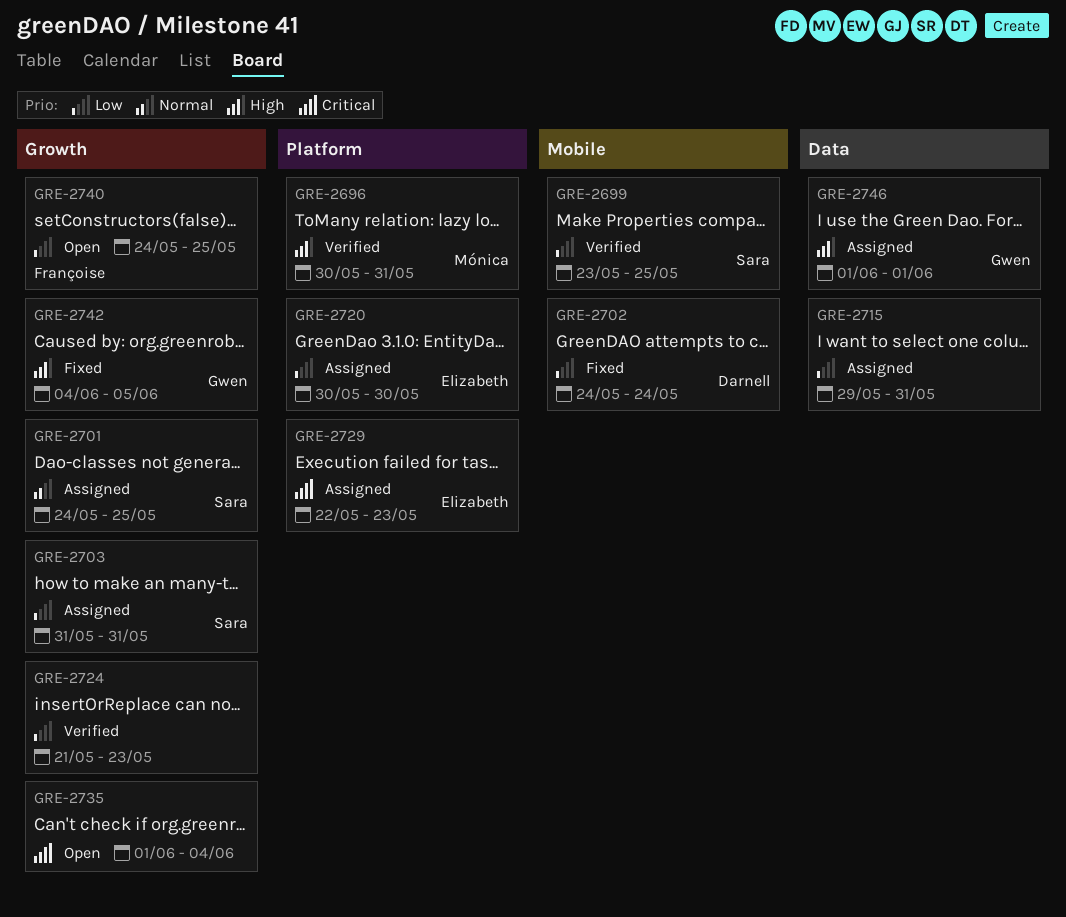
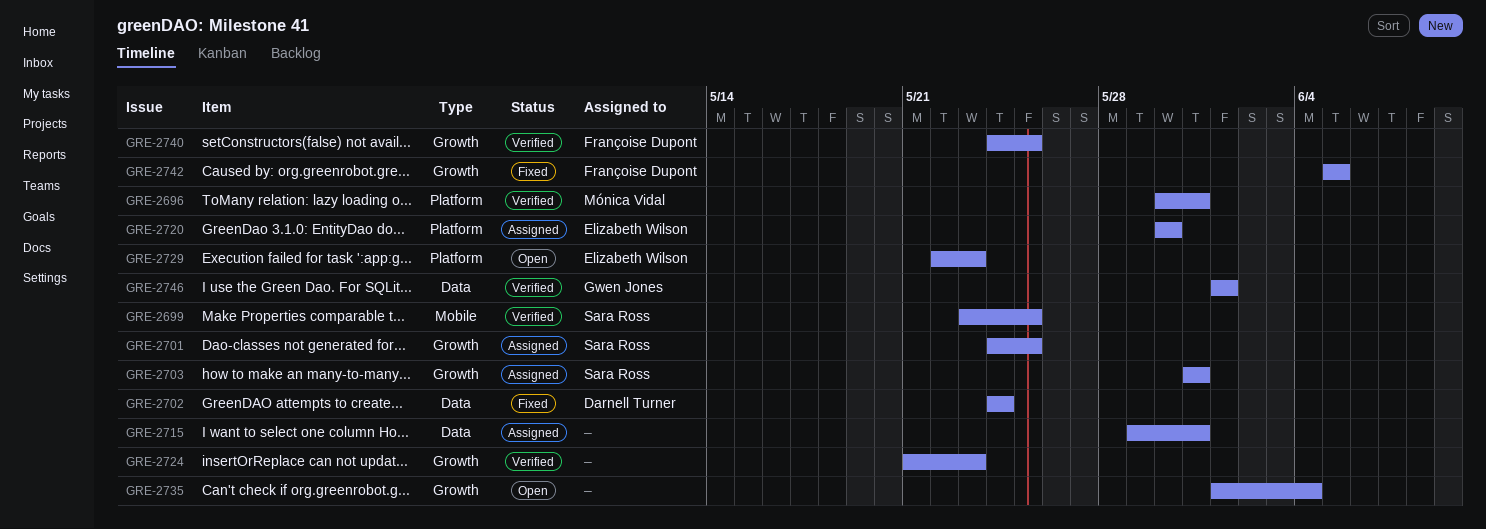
GRE-2702, label: Mobile -> Data
GRE-2729, status: Assigned -> Open
GRE-2740, status: Open -> Verified
GRE-2742, owner: Gwen Jones -> Françoise Dupont
GRE-2742, start: Jun 4 -> Jun 5
GRE-2746, status: Assigned -> Verified

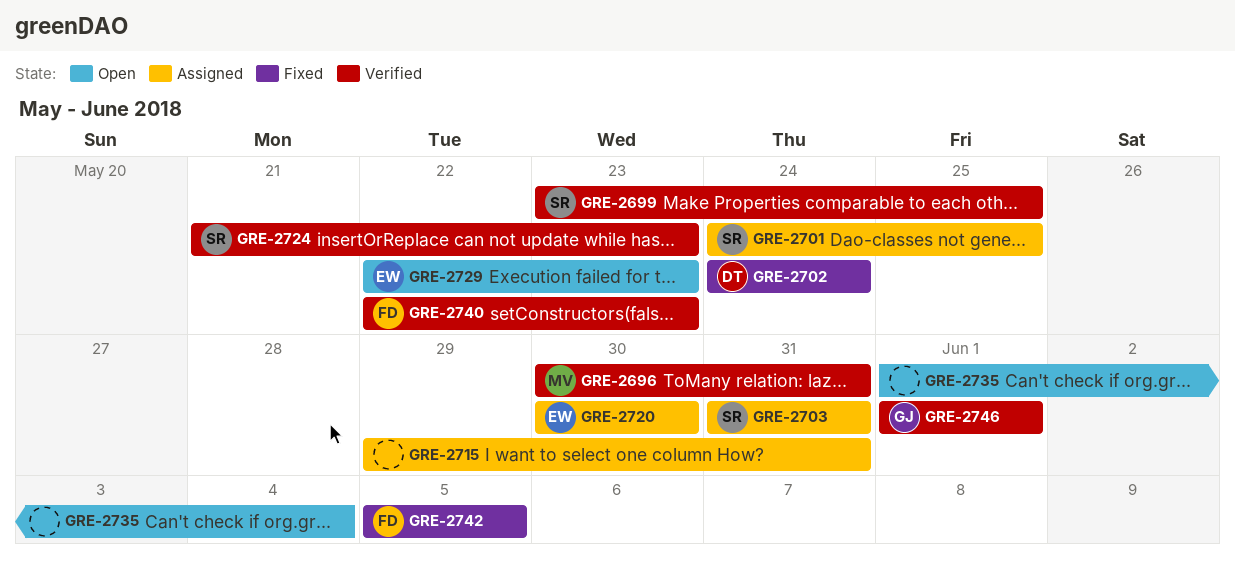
GRE-2724, owner: none -> Sara Ross
GRE-2740, start: May 24 -> May 22
GRE-2740, due: May 25 -> May 23

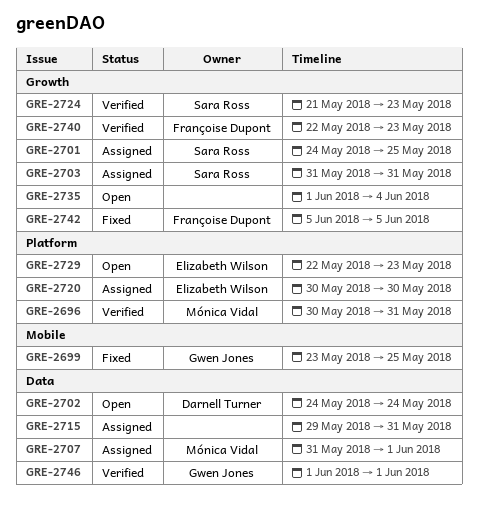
GRE-2699, status: Verified -> Fixed
GRE-2699, owner: Sara Ross -> Gwen Jones
GRE-2702, status: Fixed -> Open
GRE-2707: none -> present

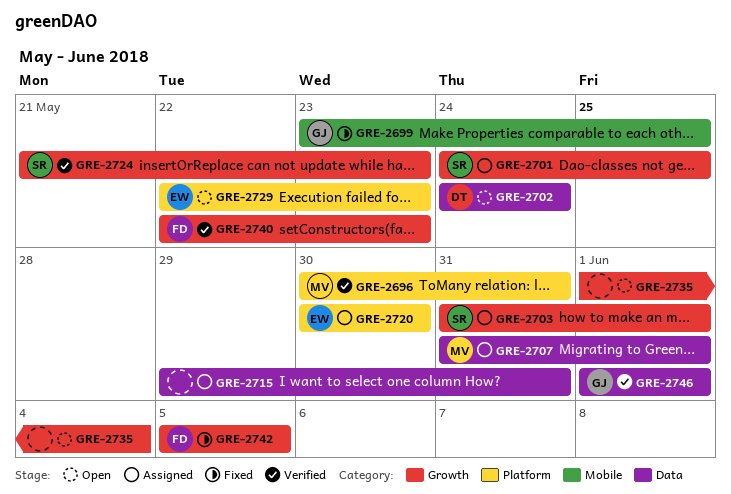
GRE-2703, due: May 31 -> Jun 1

